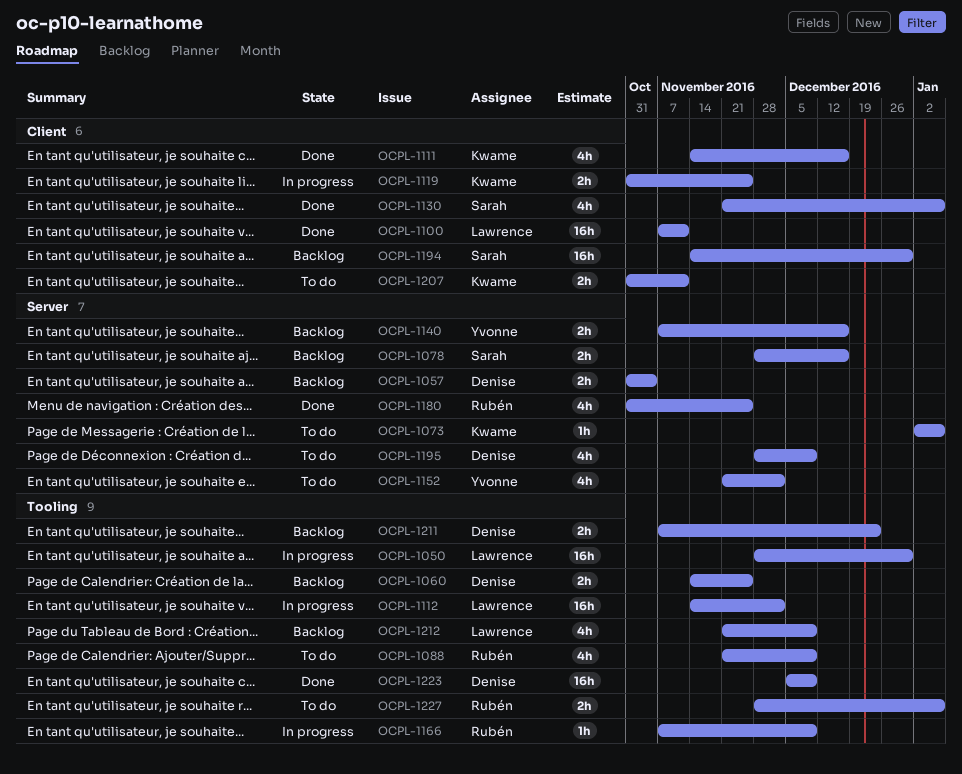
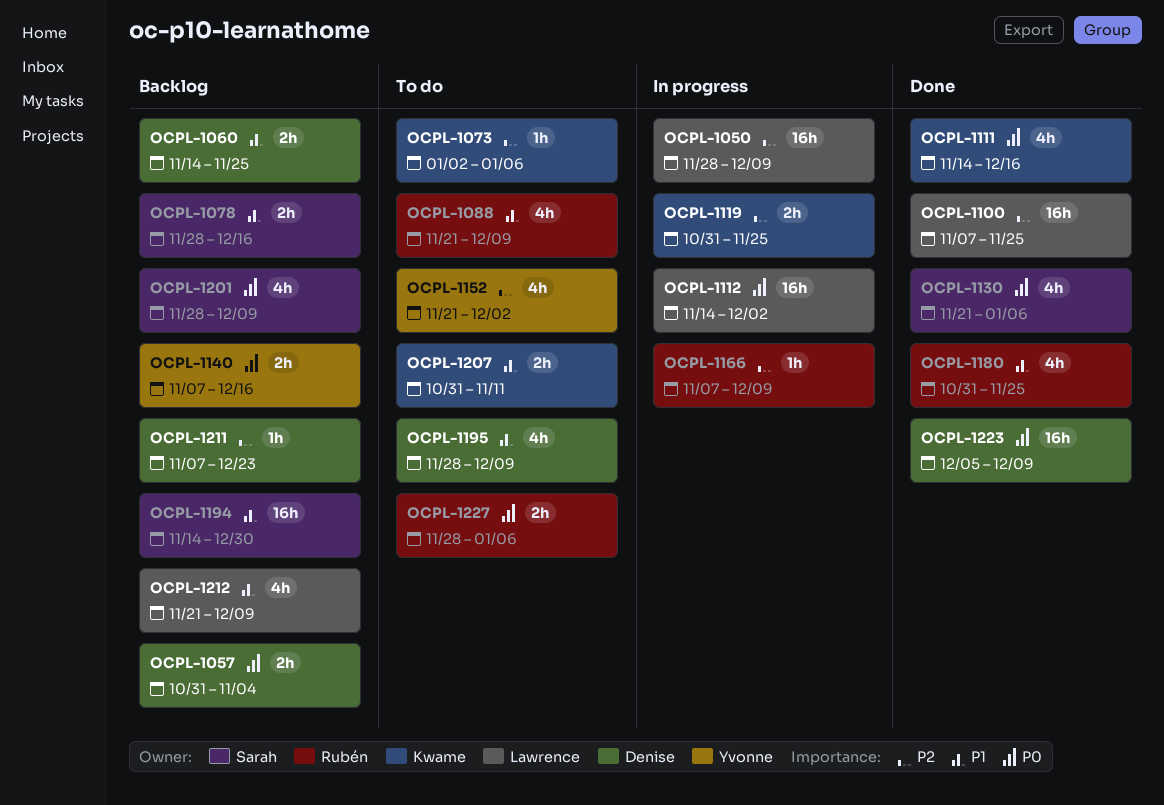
OCPL-1050, due: Dec 30 -> Dec 9
OCPL-1100, due: Nov 11 -> Nov 25
OCPL-1201: none -> present
OCPL-1211, estimate: 2h -> 1h

